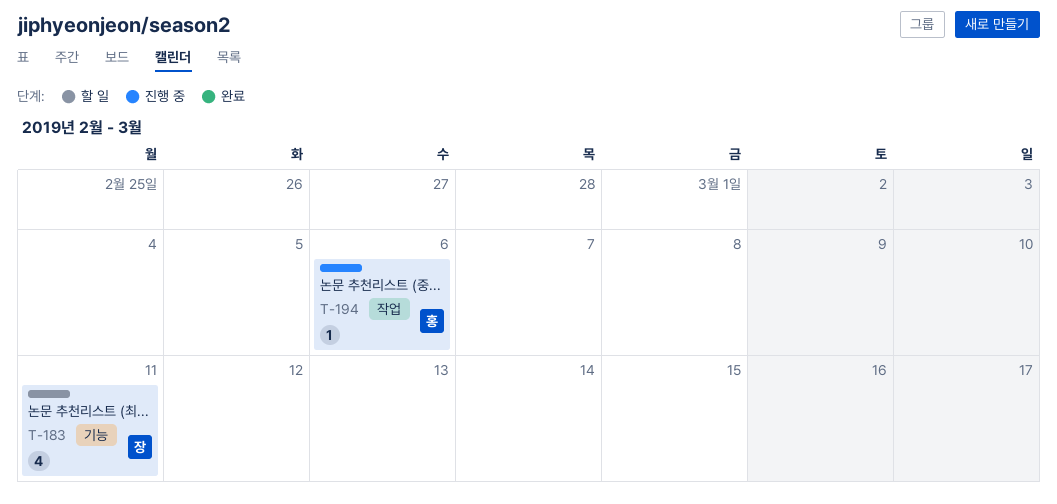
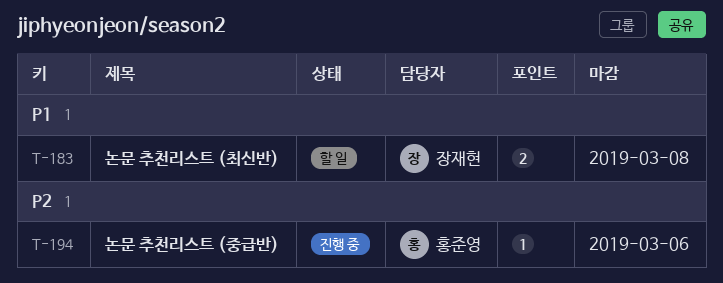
T-183, estimate: 4 -> 2
T-183, due: Mar 11 -> Mar 8

